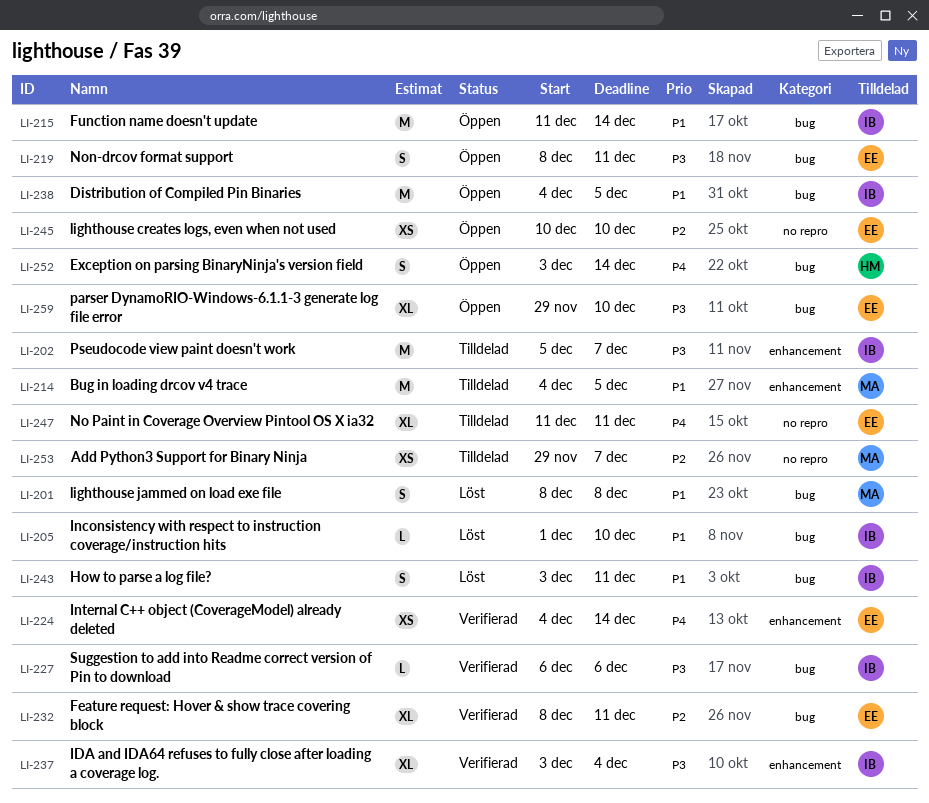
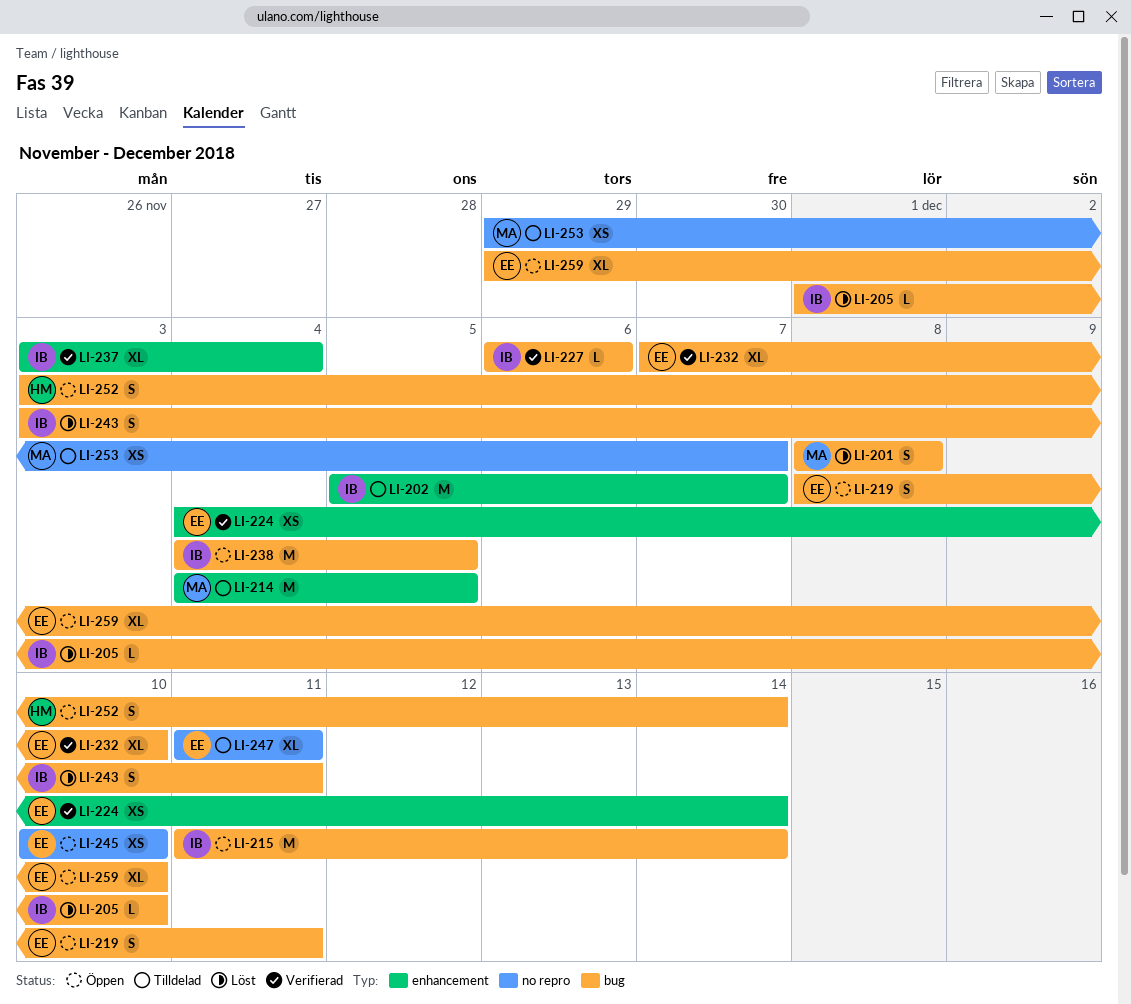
LI-232, start: Dec 8 -> Dec 7
LI-232, due: Dec 11 -> Dec 10

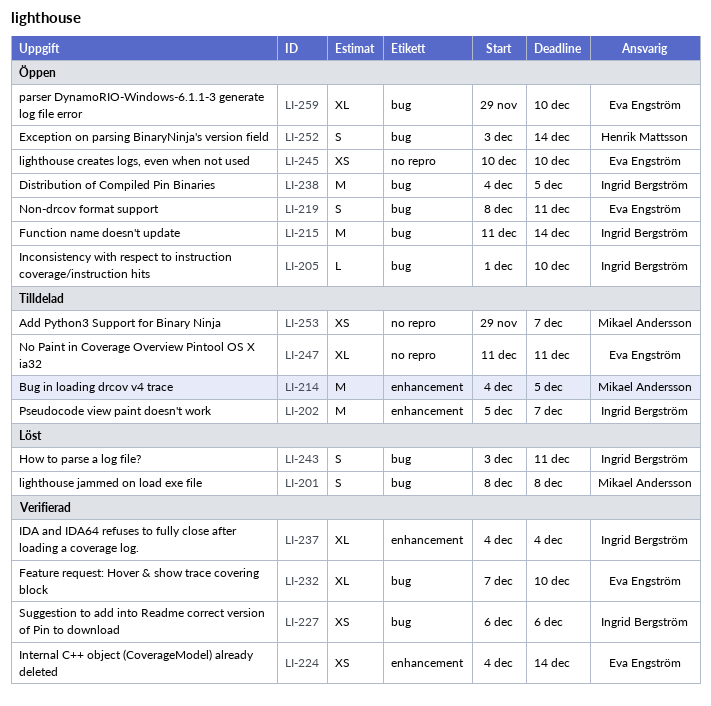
LI-205, status: Löst -> Öppen
LI-227, estimate: L -> XS
LI-237, start: Dec 3 -> Dec 4

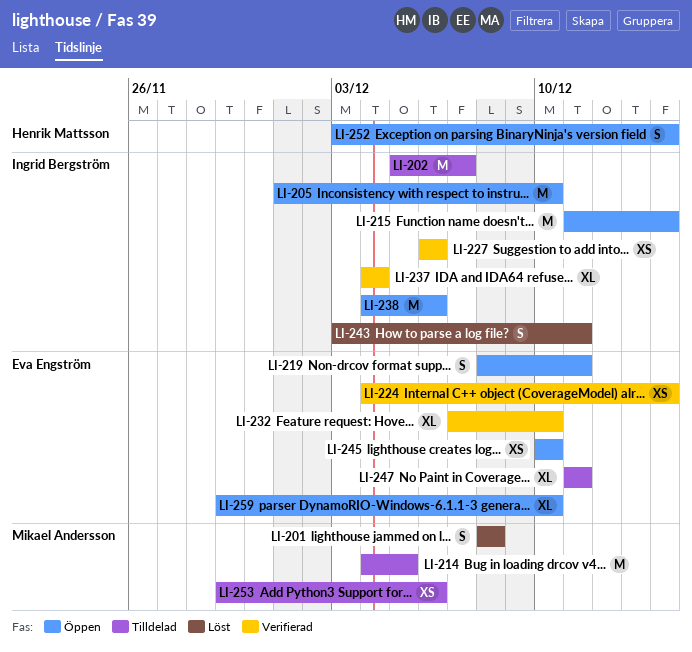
LI-205, estimate: L -> M
LI-238, due: Dec 5 -> Dec 6
LI-253, due: Dec 7 -> Dec 6

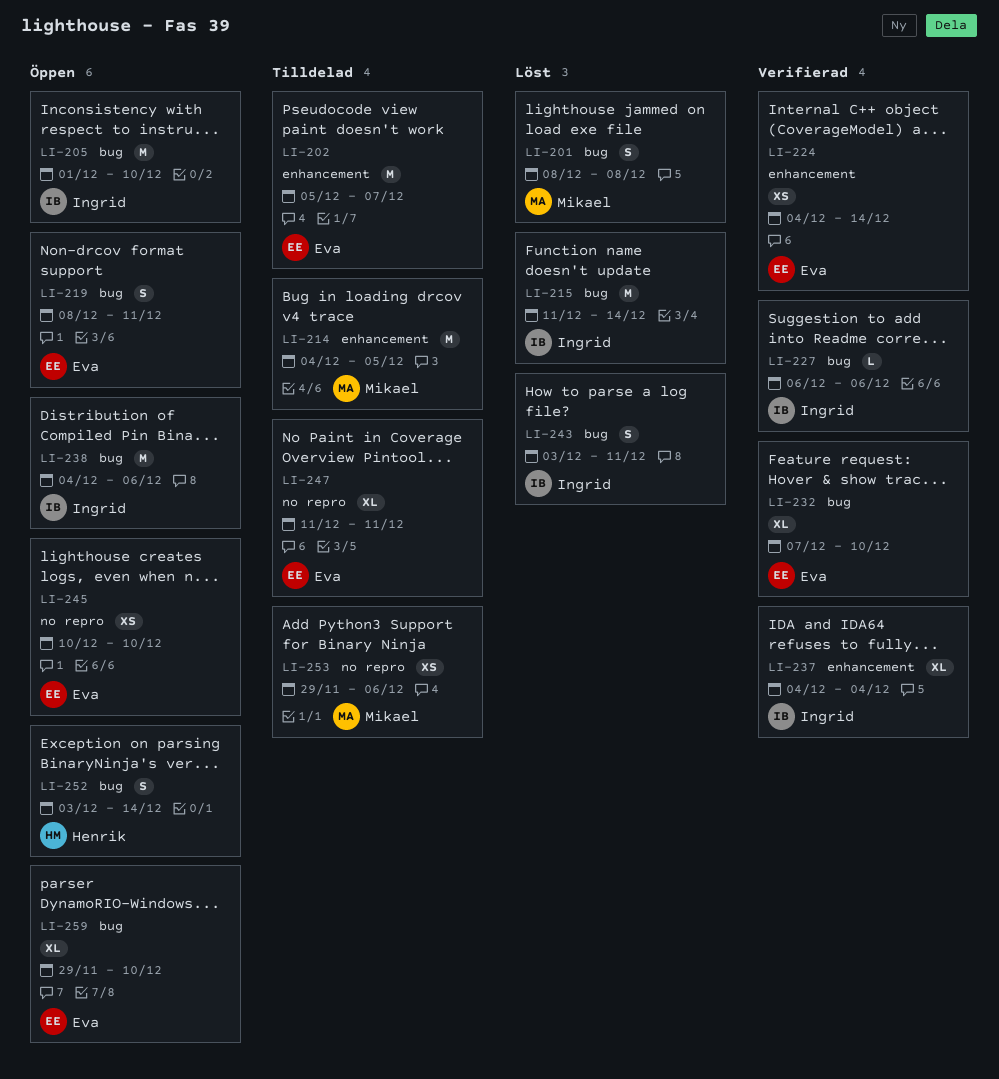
LI-202, owner: Ingrid Bergström -> Eva Engström
LI-215, status: Öppen -> Löst
LI-227, estimate: XS -> L

